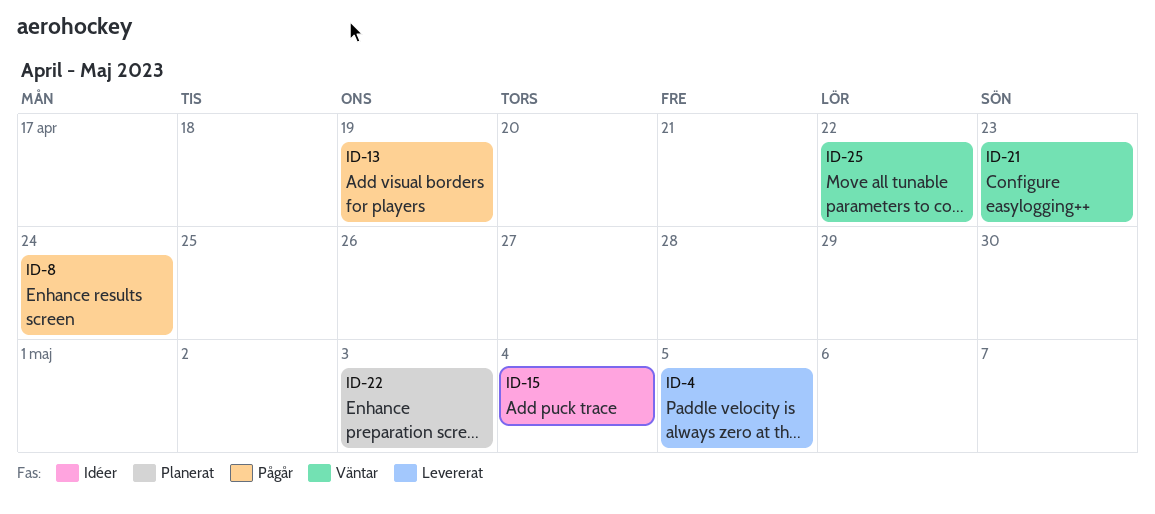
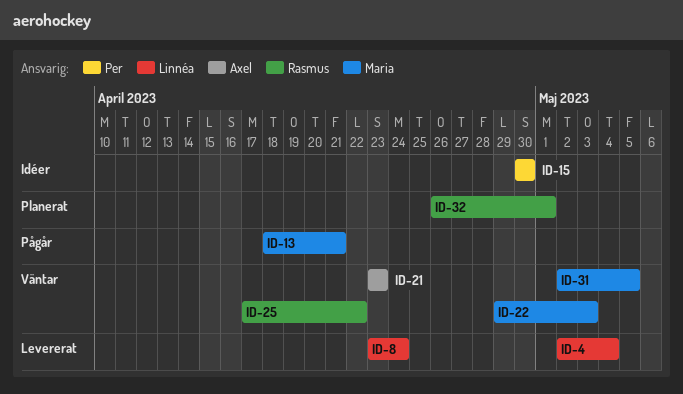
ID-4, due: May 5 -> May 4
ID-8, status: Pågår -> Levererat
ID-13, due: Apr 19 -> Apr 21
ID-15, due: May 4 -> Apr 30
ID-22, status: Planerat -> Väntar
ID-31: none -> present
ID-32: none -> present

